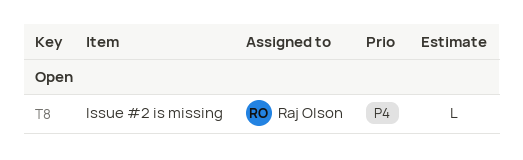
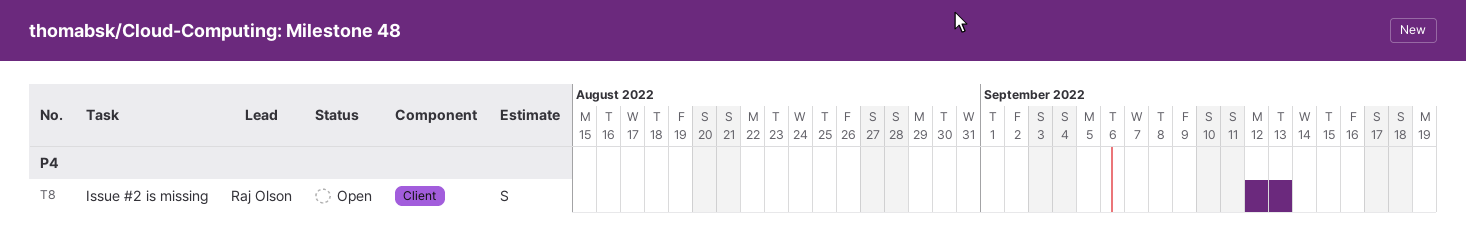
T8, estimate: L -> S

